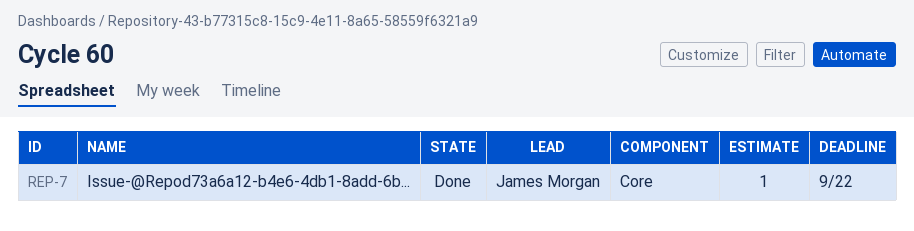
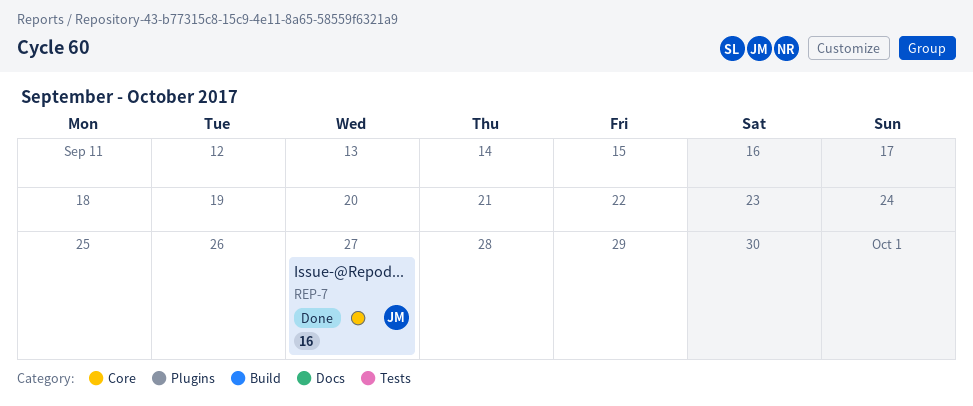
REP-7, estimate: 1 -> 16
REP-7, due: Sep 22 -> Sep 27

